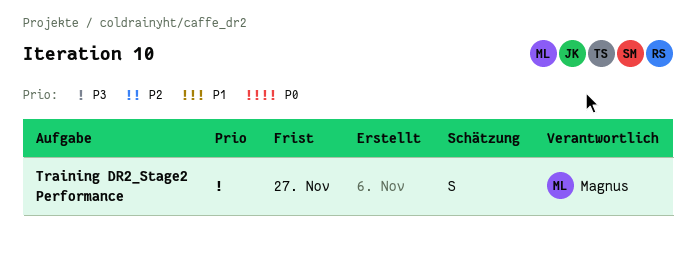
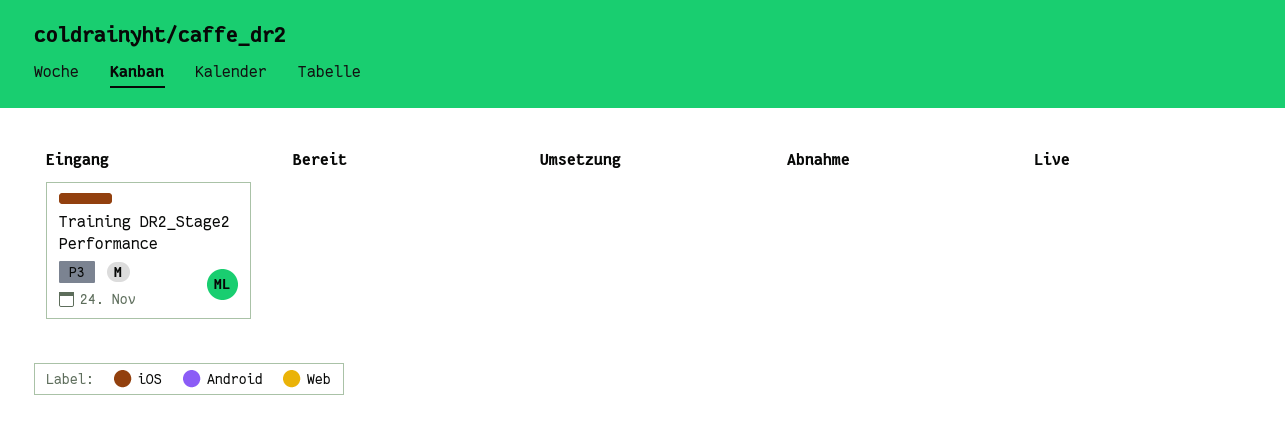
Training DR2_Stage2 Performance, estimate: S -> M
Training DR2_Stage2 Performance, due: Nov 27 -> Nov 24

